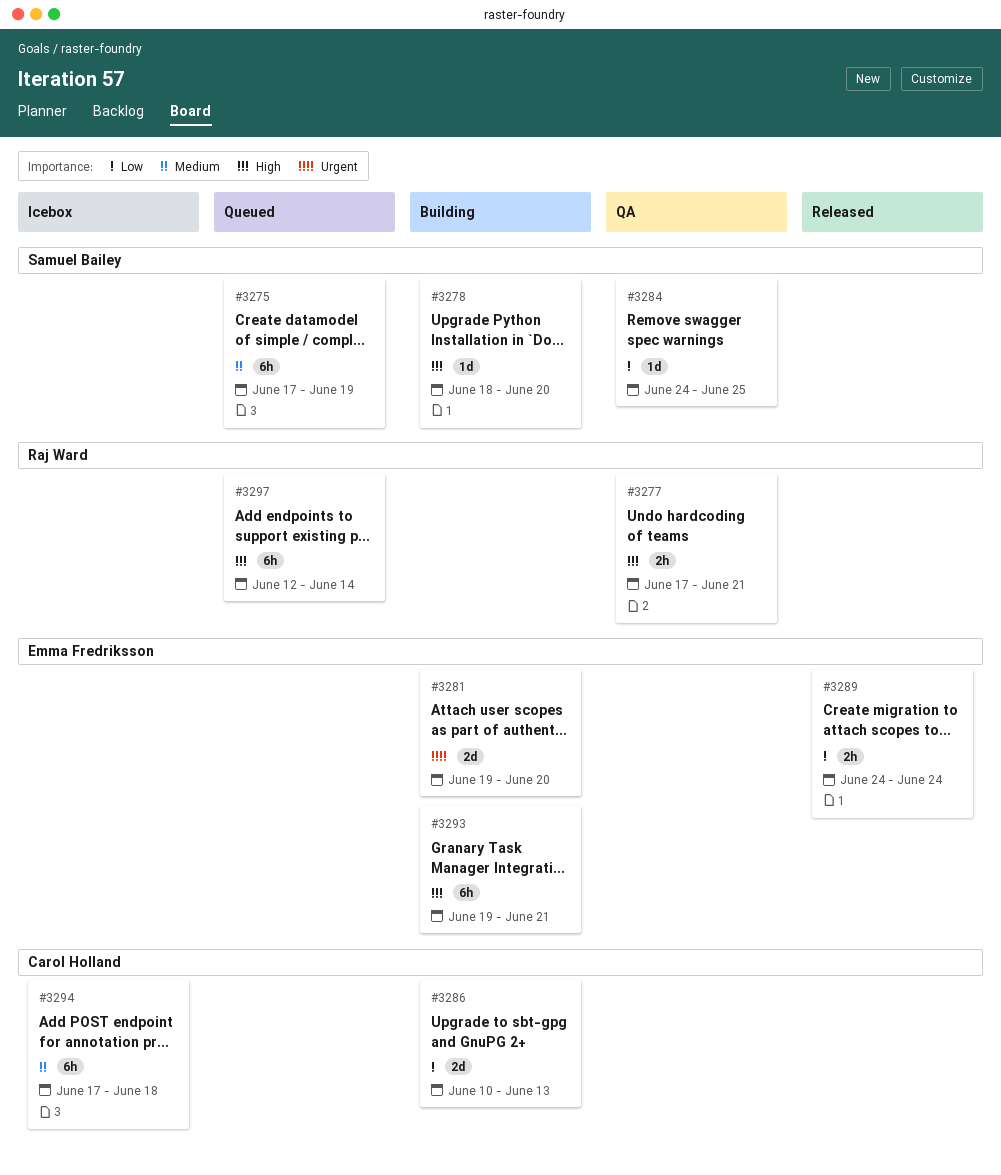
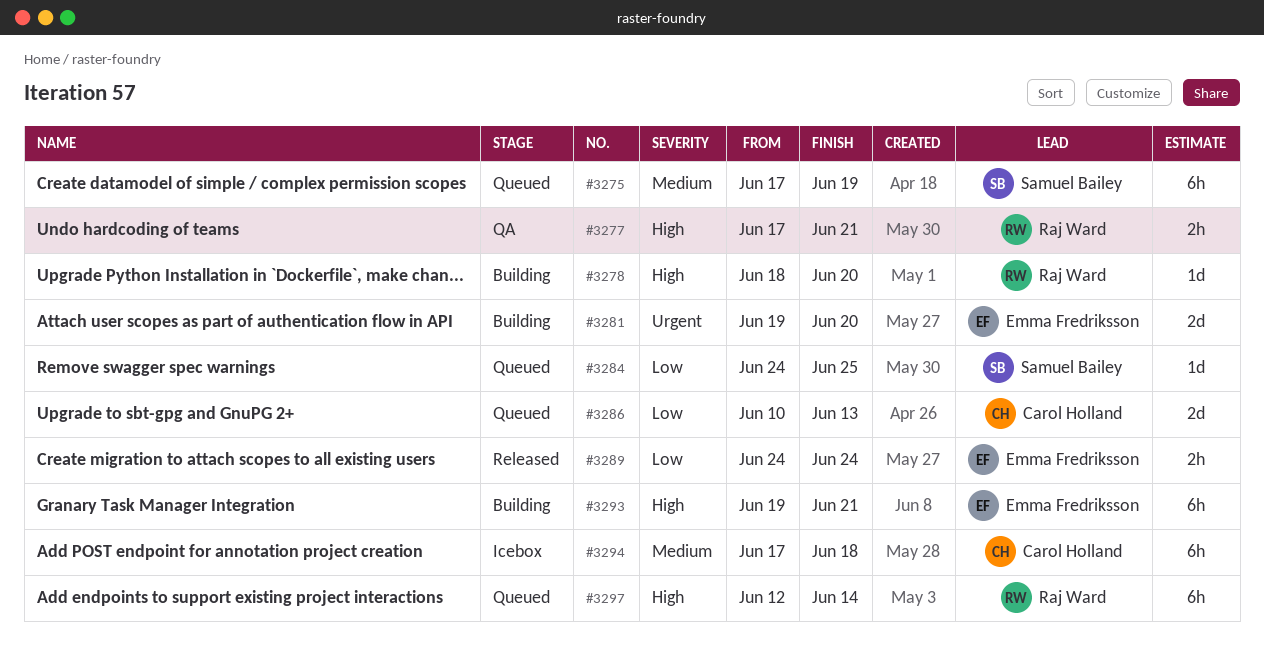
#3278, owner: Samuel Bailey -> Raj Ward
#3284, status: QA -> Queued
#3286, status: Building -> Queued

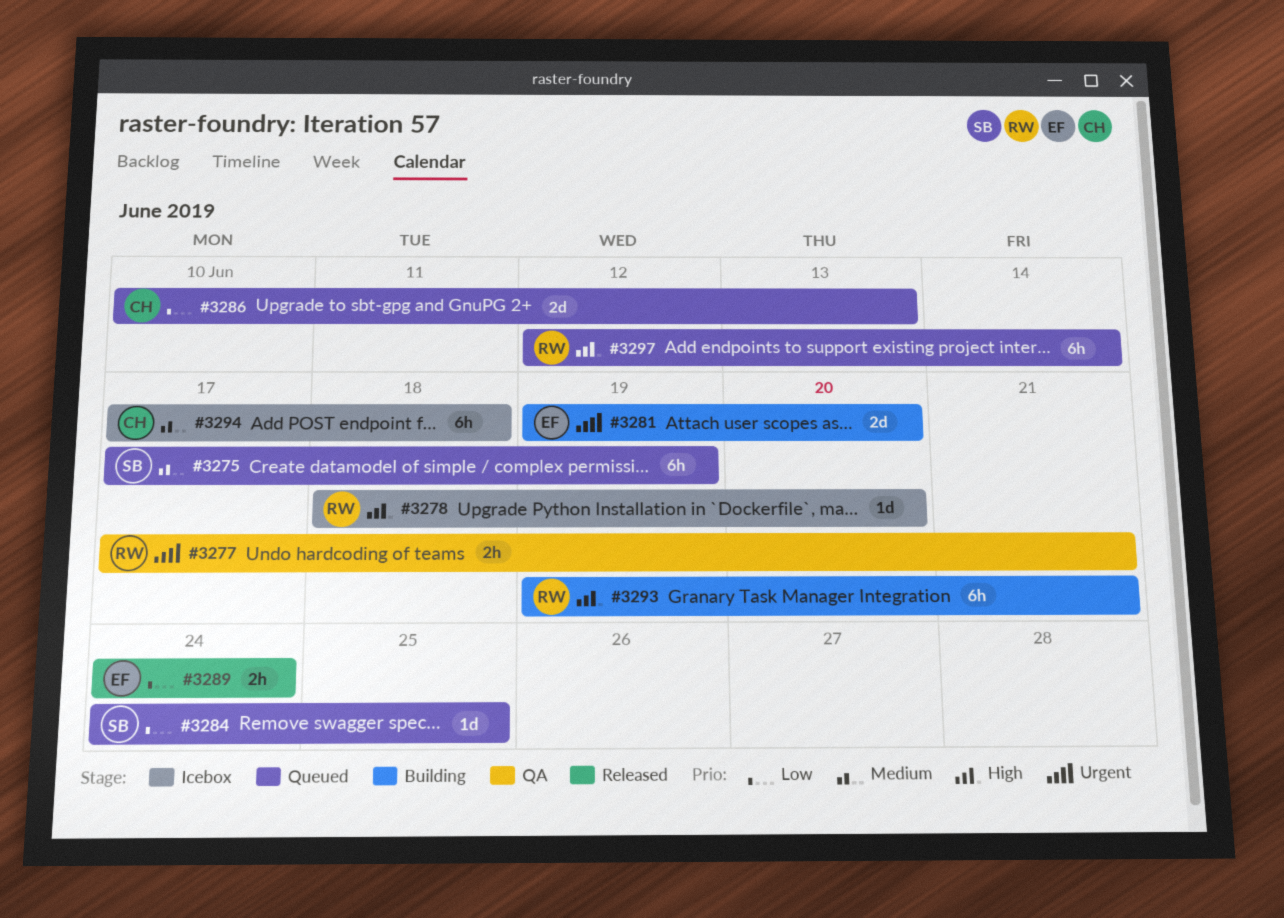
#3277, priority: High -> Urgent
#3278, status: Building -> Icebox
#3293, owner: Emma Fredriksson -> Raj Ward

